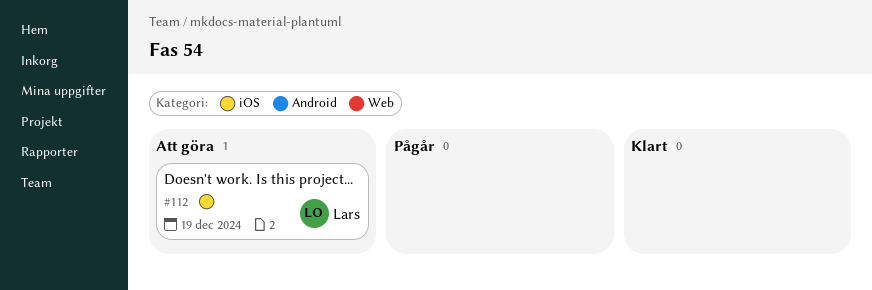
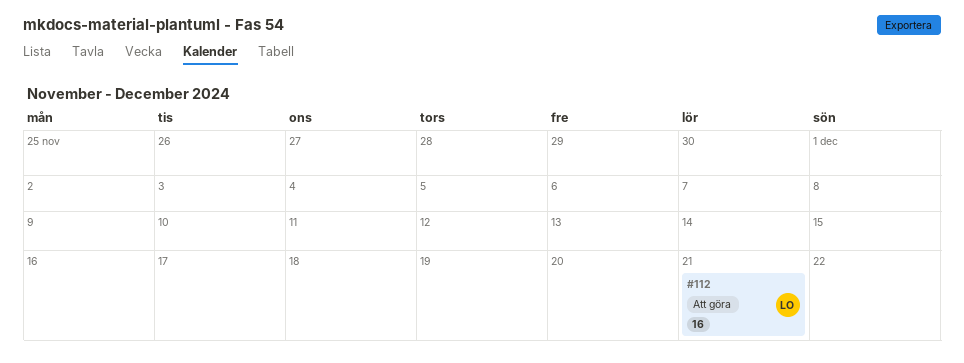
#112, due: Dec 19 -> Dec 21

